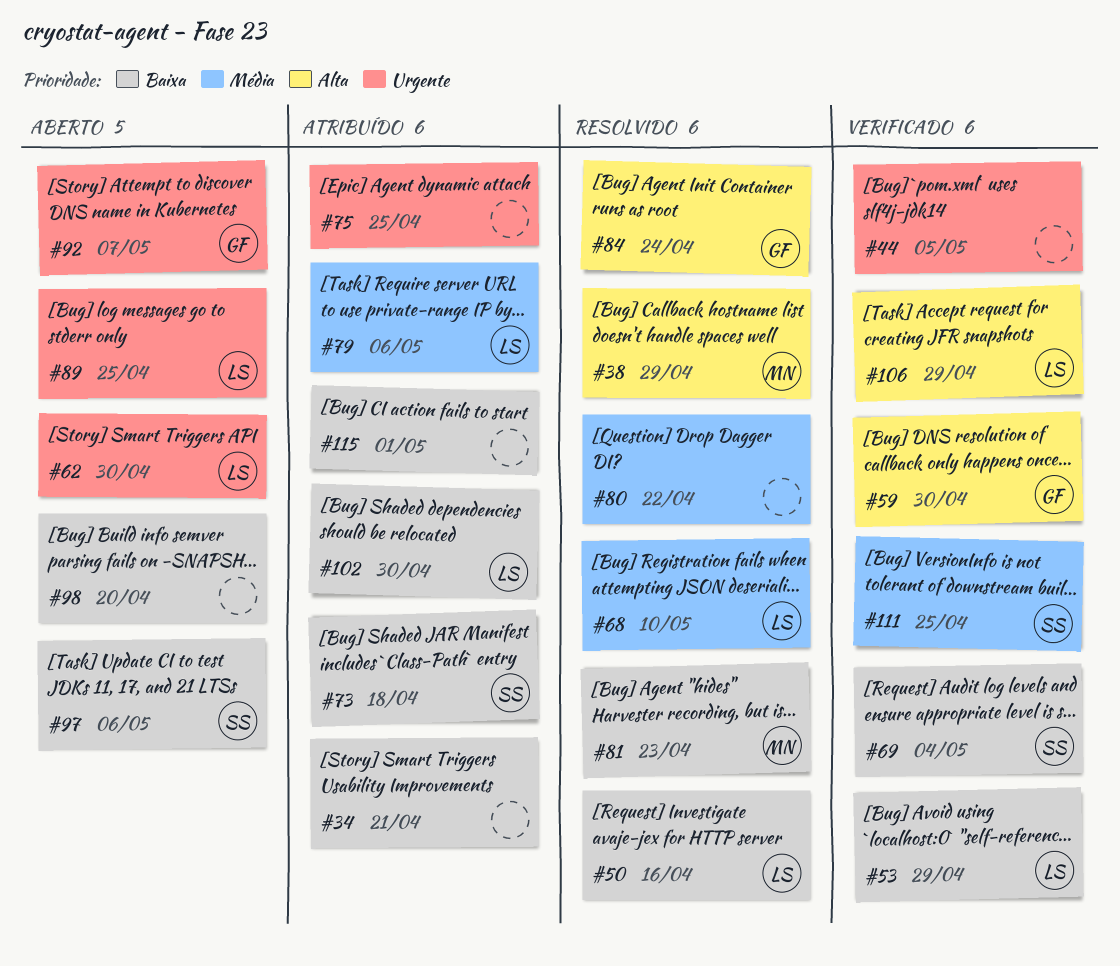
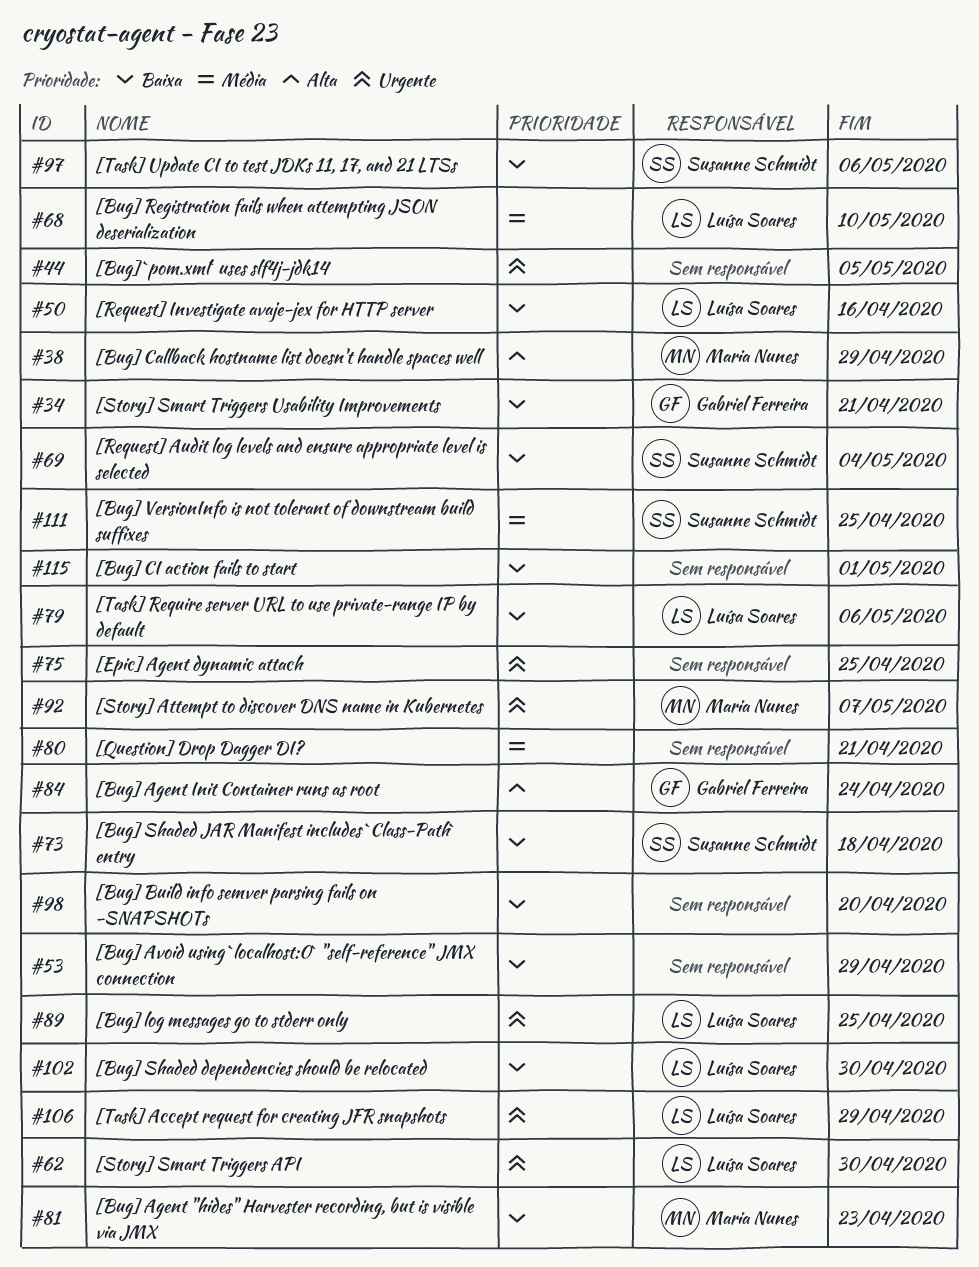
#34, owner: none -> Gabriel Ferreira
#53, owner: Luísa Soares -> none
#59: present -> none
#79, priority: Média -> Baixa
#80, due: Apr 22 -> Apr 21
#92, owner: Gabriel Ferreira -> Maria Nunes
#106, priority: Alta -> Urgente

